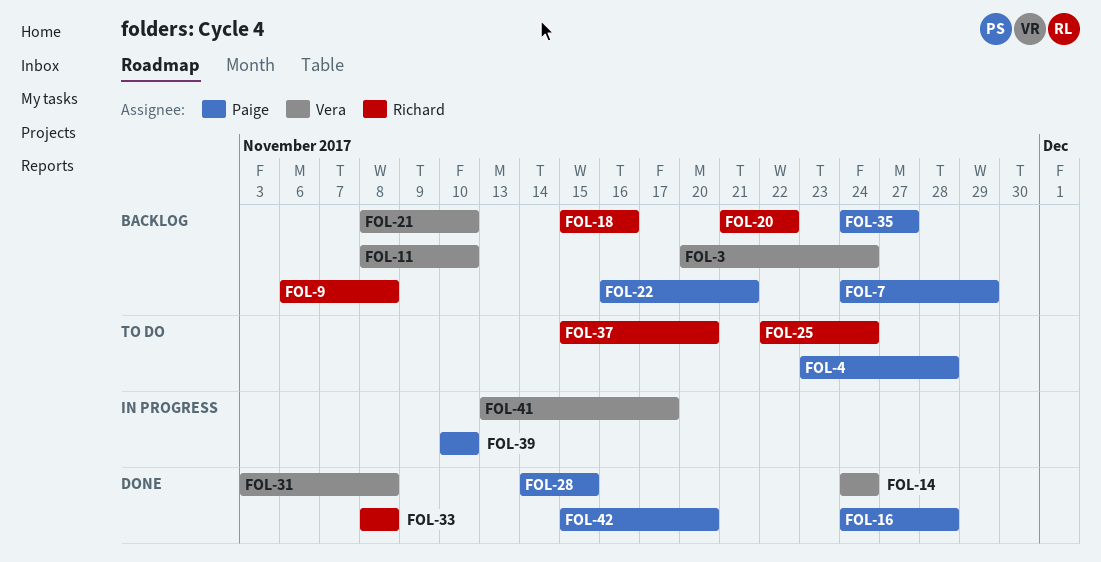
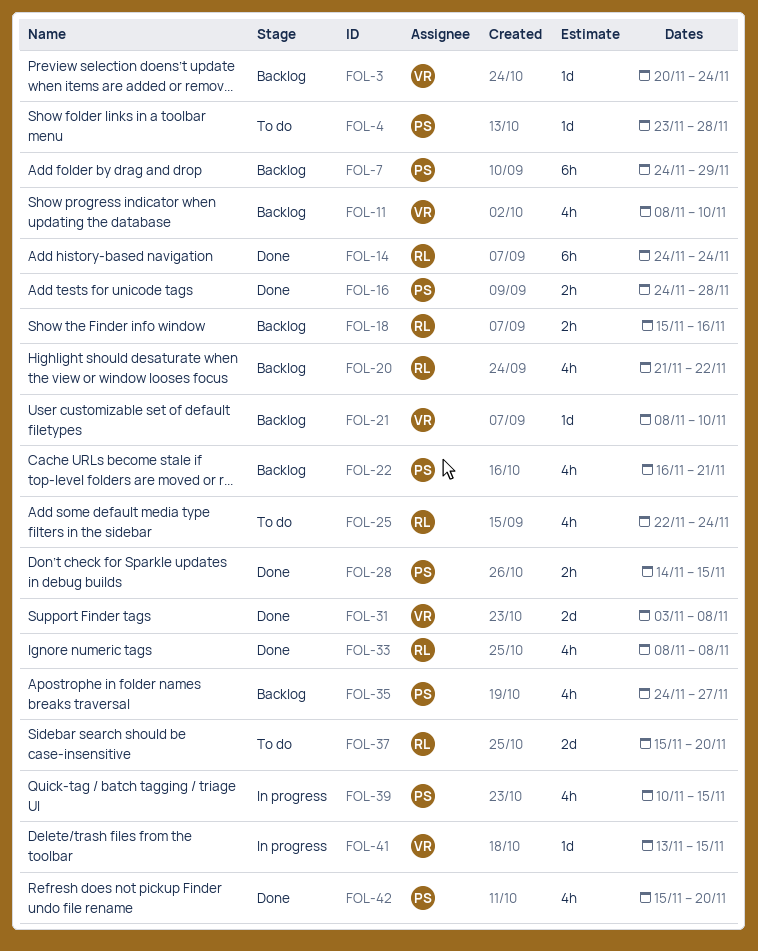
FOL-9: present -> none
FOL-14, owner: Vera -> Richard
FOL-39, due: Nov 10 -> Nov 15
FOL-41, due: Nov 17 -> Nov 15

